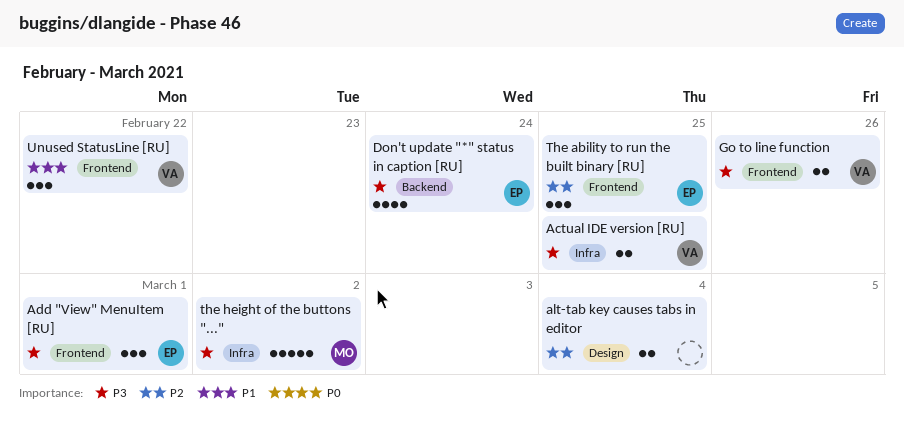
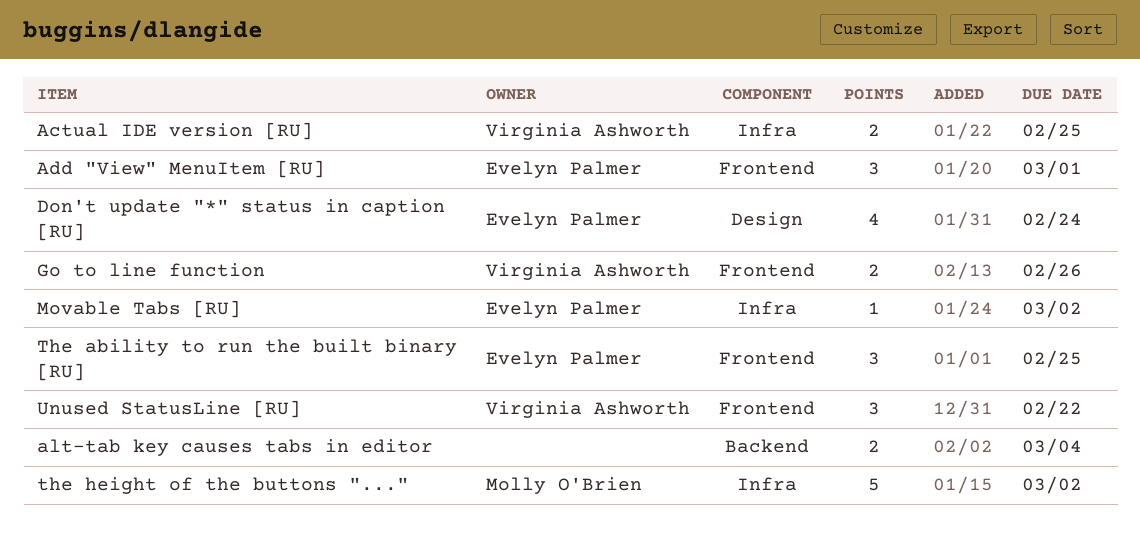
alt-tab key causes tabs in editor, label: Design -> Backend
Don't update "*" status in caption [RU], label: Backend -> Design
Movable Tabs [RU]: none -> present

